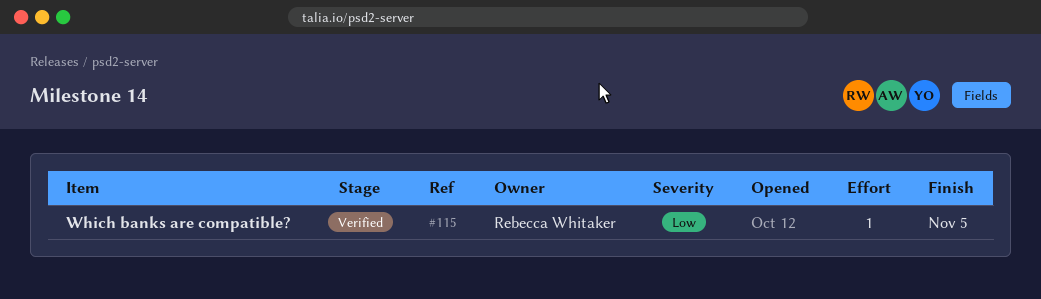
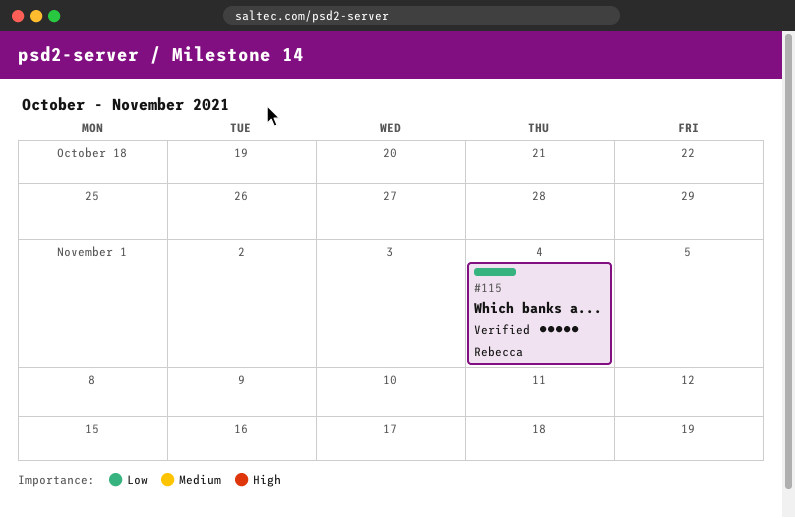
#115, estimate: 1 -> 5
#115, due: Nov 5 -> Nov 4

